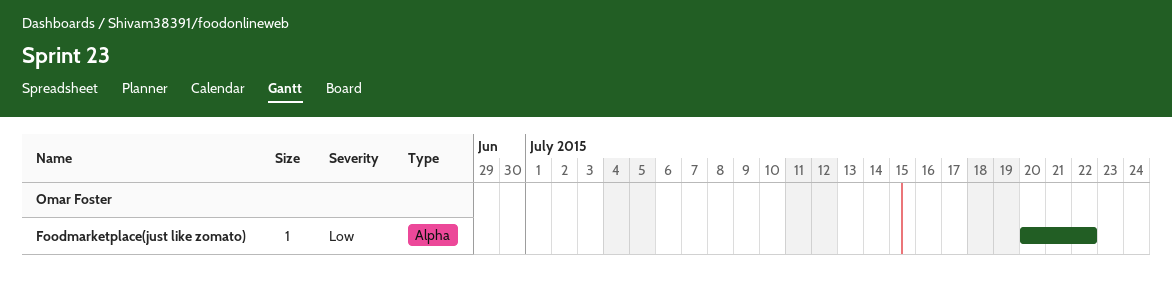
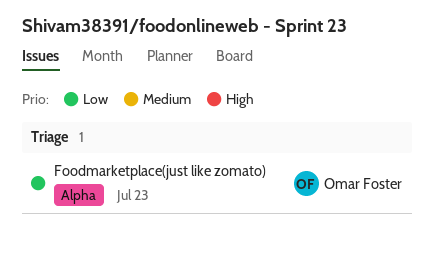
Foodmarketplace(just like zomato), due: Jul 22 -> Jul 23

